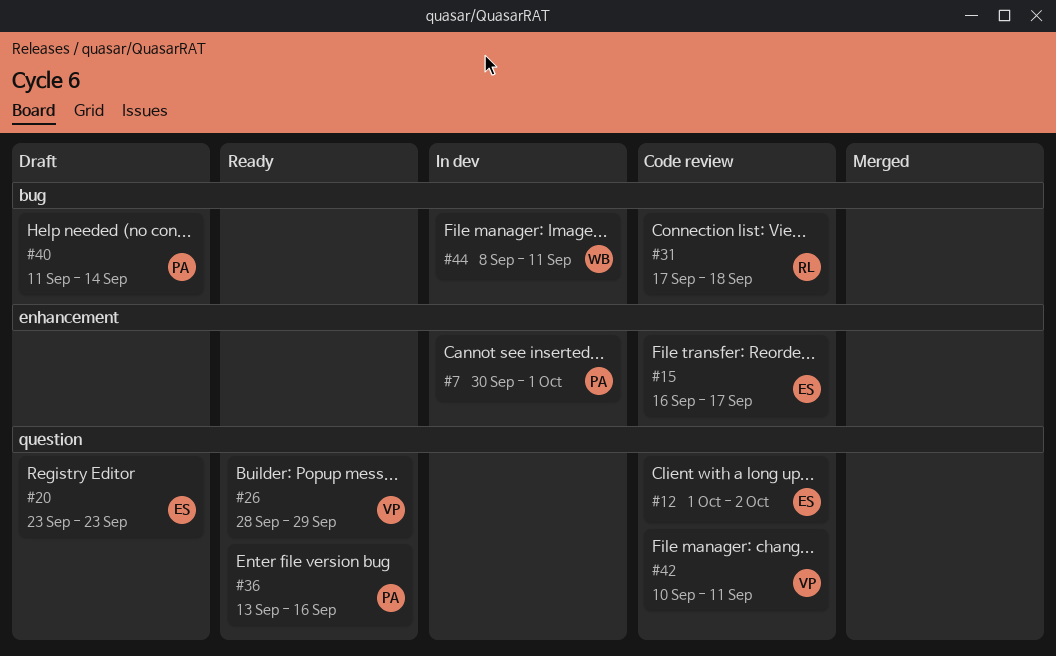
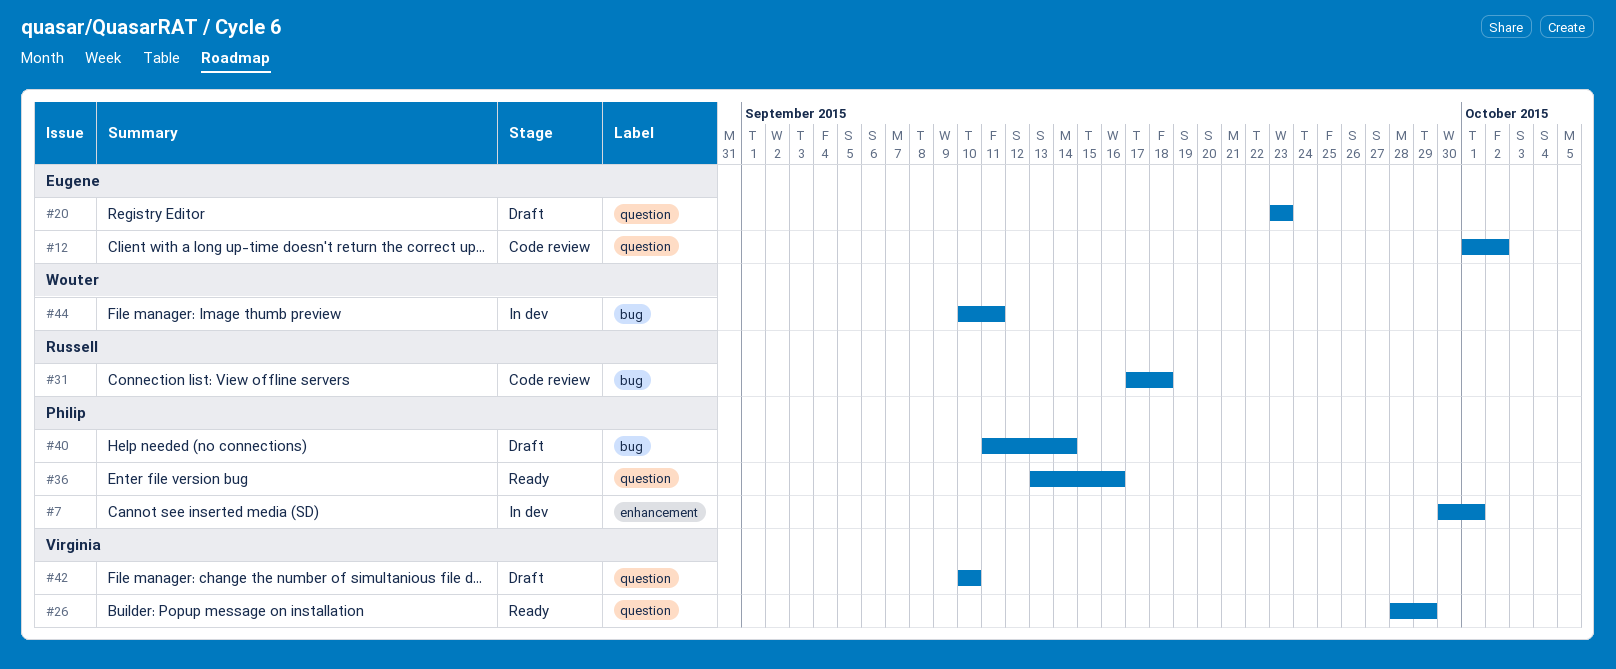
#15: present -> none
#42, status: Code review -> Draft
#42, due: Sep 11 -> Sep 10
#44, start: Sep 8 -> Sep 10

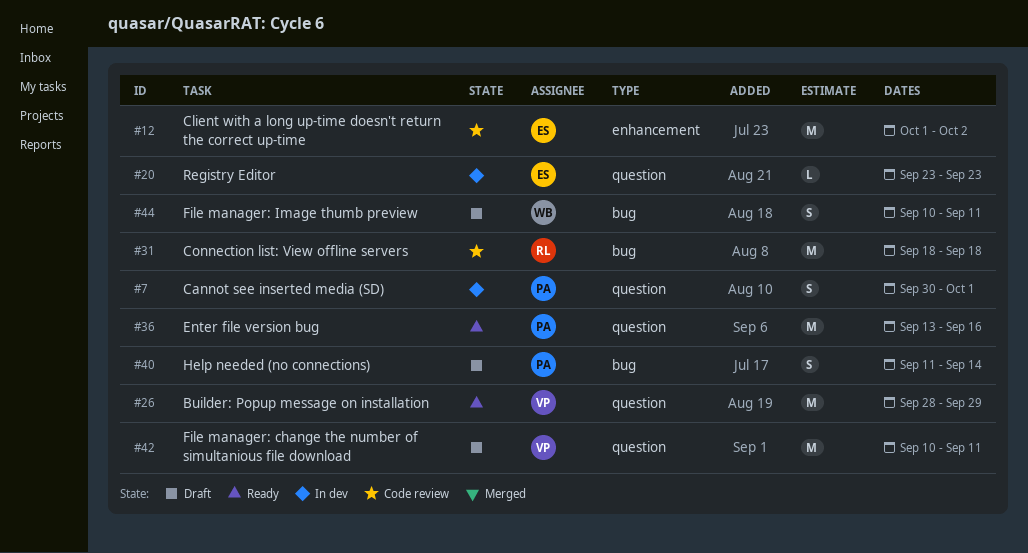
#7, label: enhancement -> question
#12, label: question -> enhancement
#20, status: Draft -> In dev
#31, start: Sep 17 -> Sep 18
#42, due: Sep 10 -> Sep 11
#44, status: In dev -> Draft

